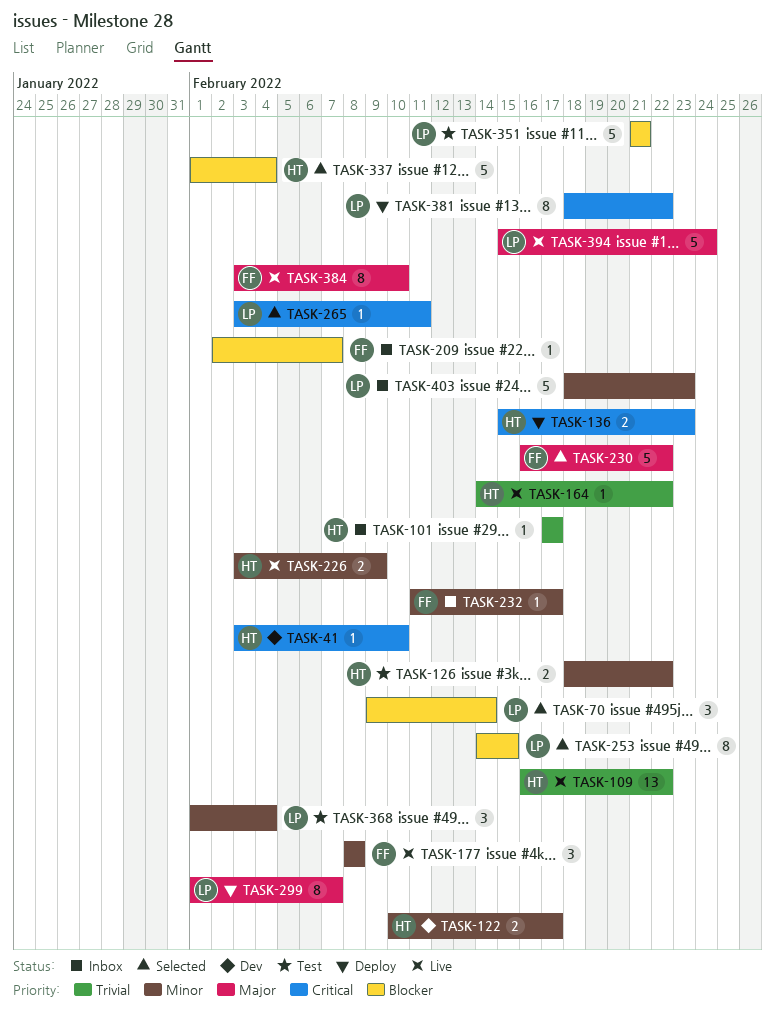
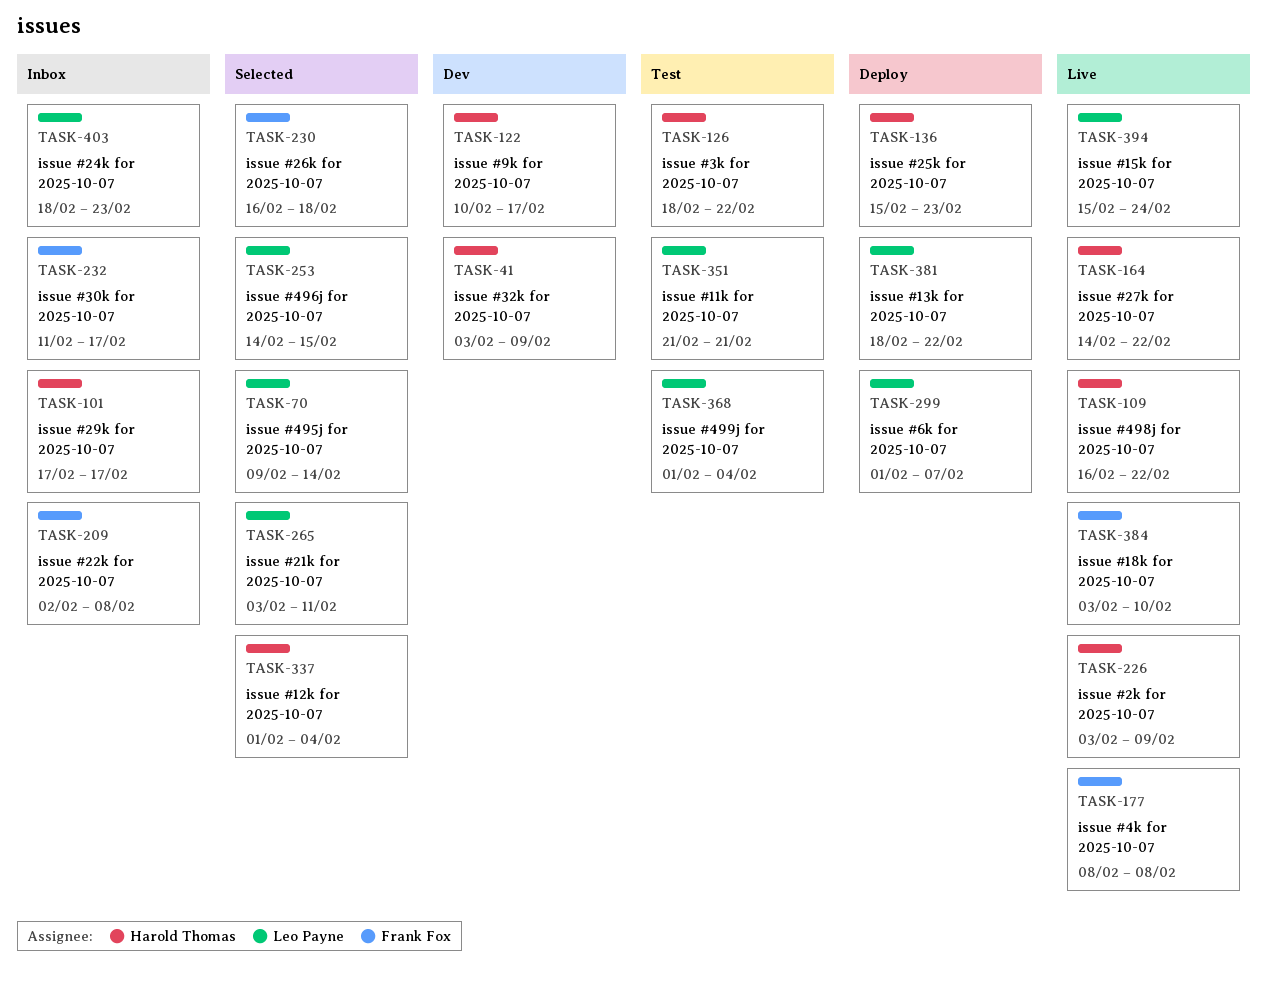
TASK-41, due: Feb 10 -> Feb 9
TASK-209, due: Feb 7 -> Feb 8
TASK-230, due: Feb 22 -> Feb 18

